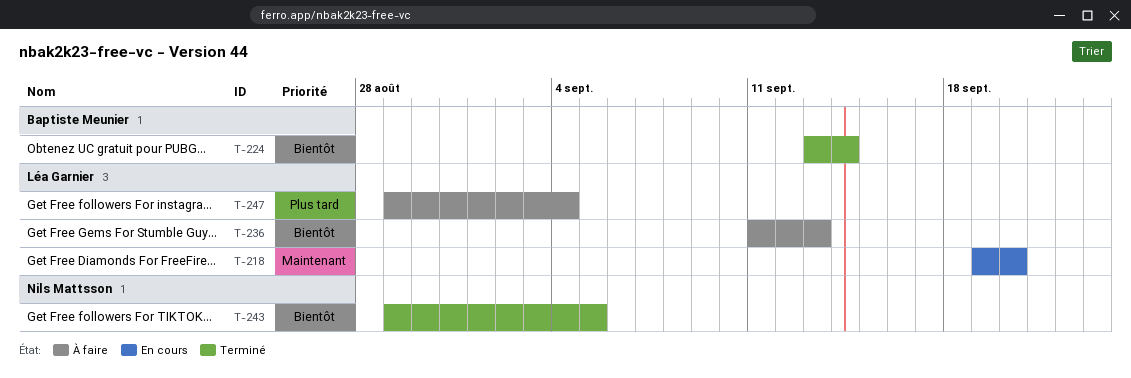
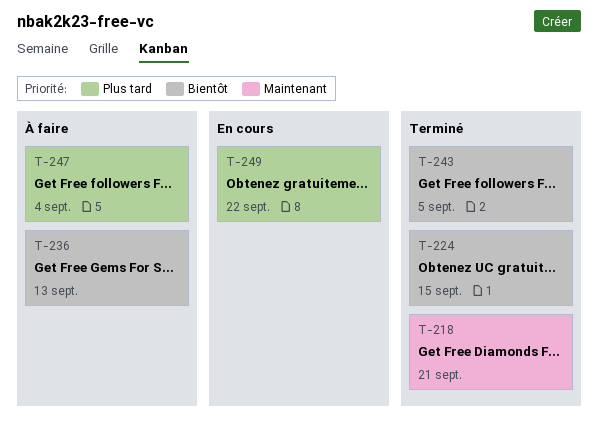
T-218, status: En cours -> Terminé
T-218, due: Sep 20 -> Sep 21
T-224, due: Sep 14 -> Sep 15
T-249: none -> present

